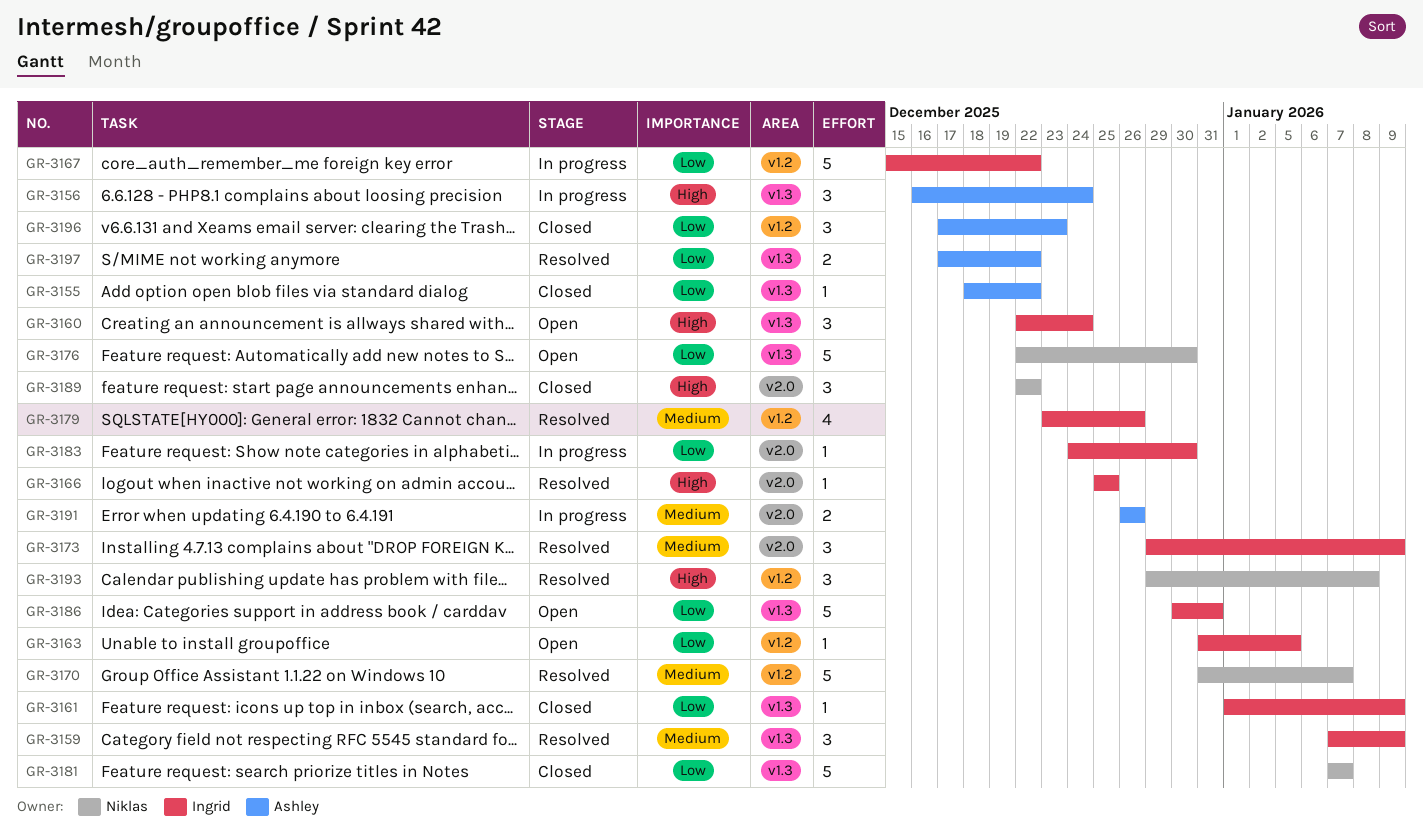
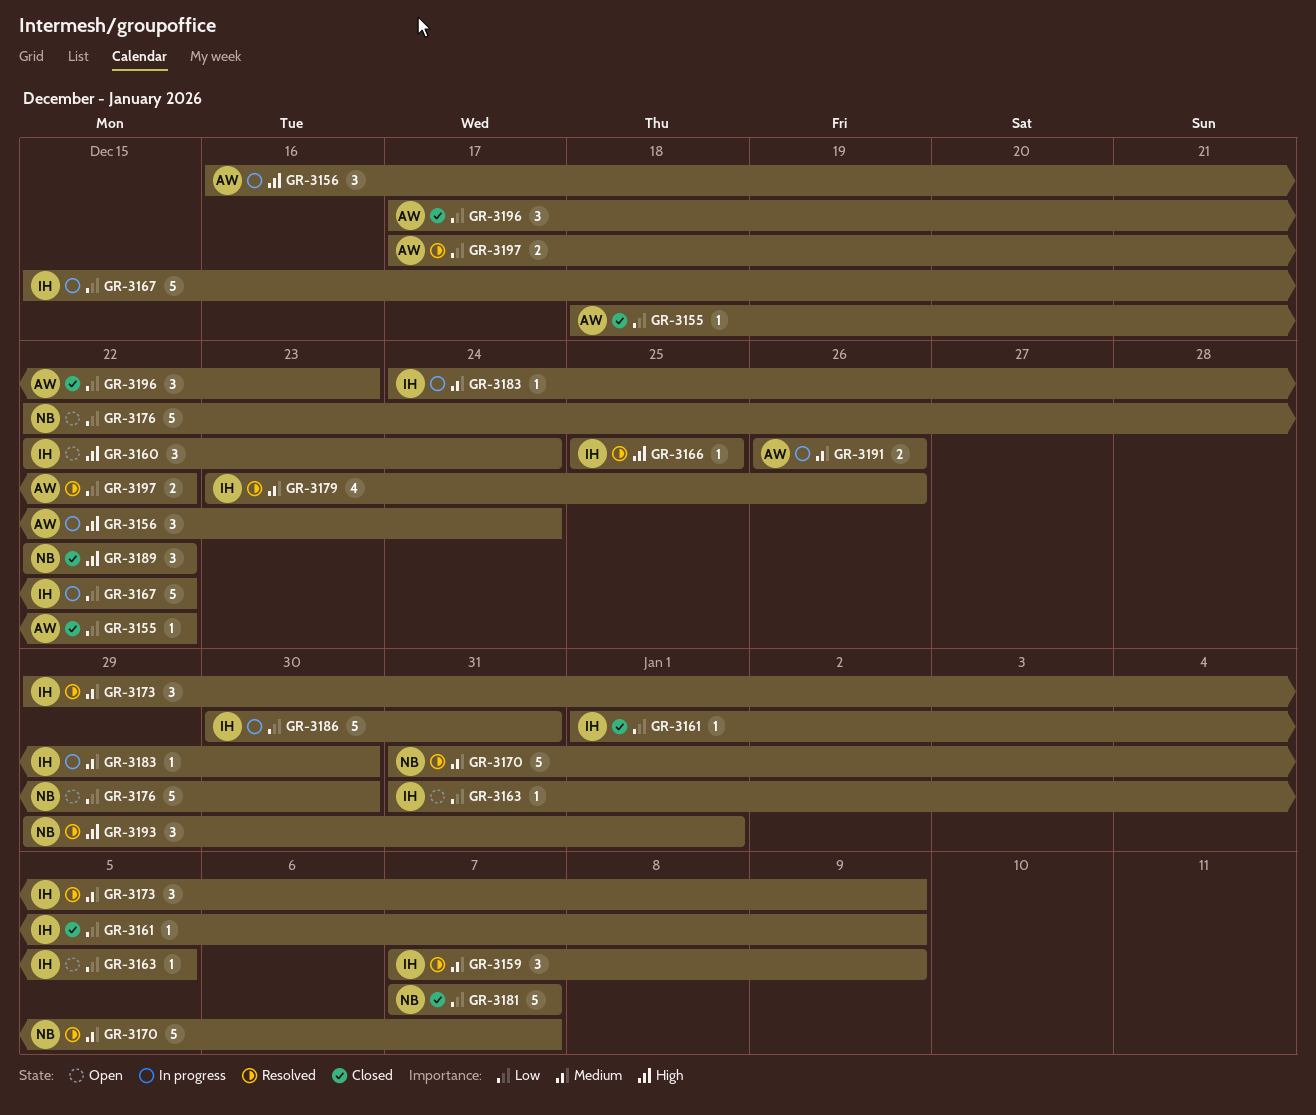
GR-3183, priority: Low -> Medium
GR-3186, status: Open -> In progress
GR-3193, due: Jan 8 -> Jan 1

